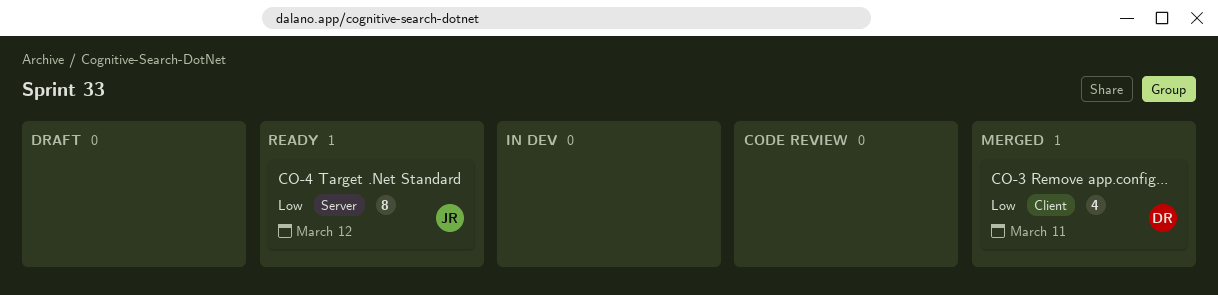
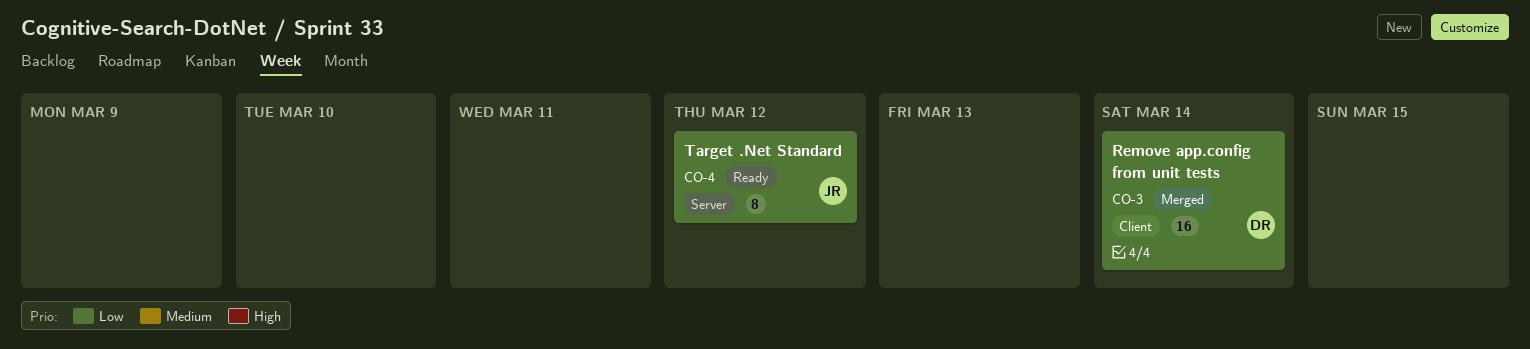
CO-3, estimate: 4 -> 16
CO-3, due: Mar 11 -> Mar 14

